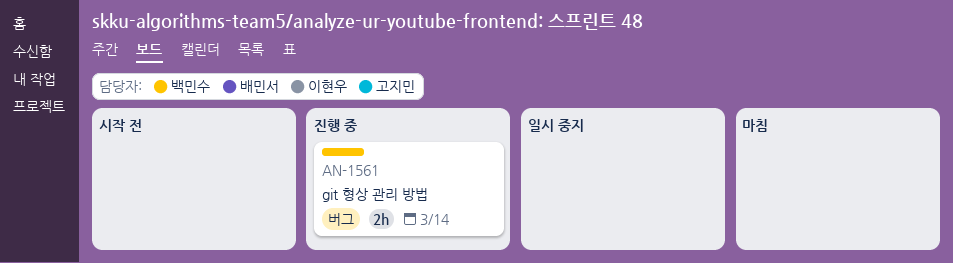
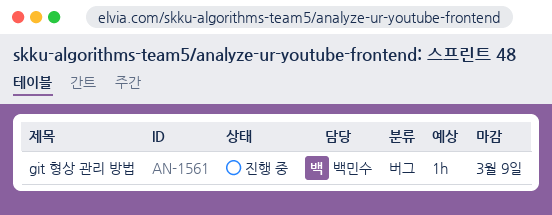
AN-1561, estimate: 2h -> 1h
AN-1561, due: Mar 14 -> Mar 9

